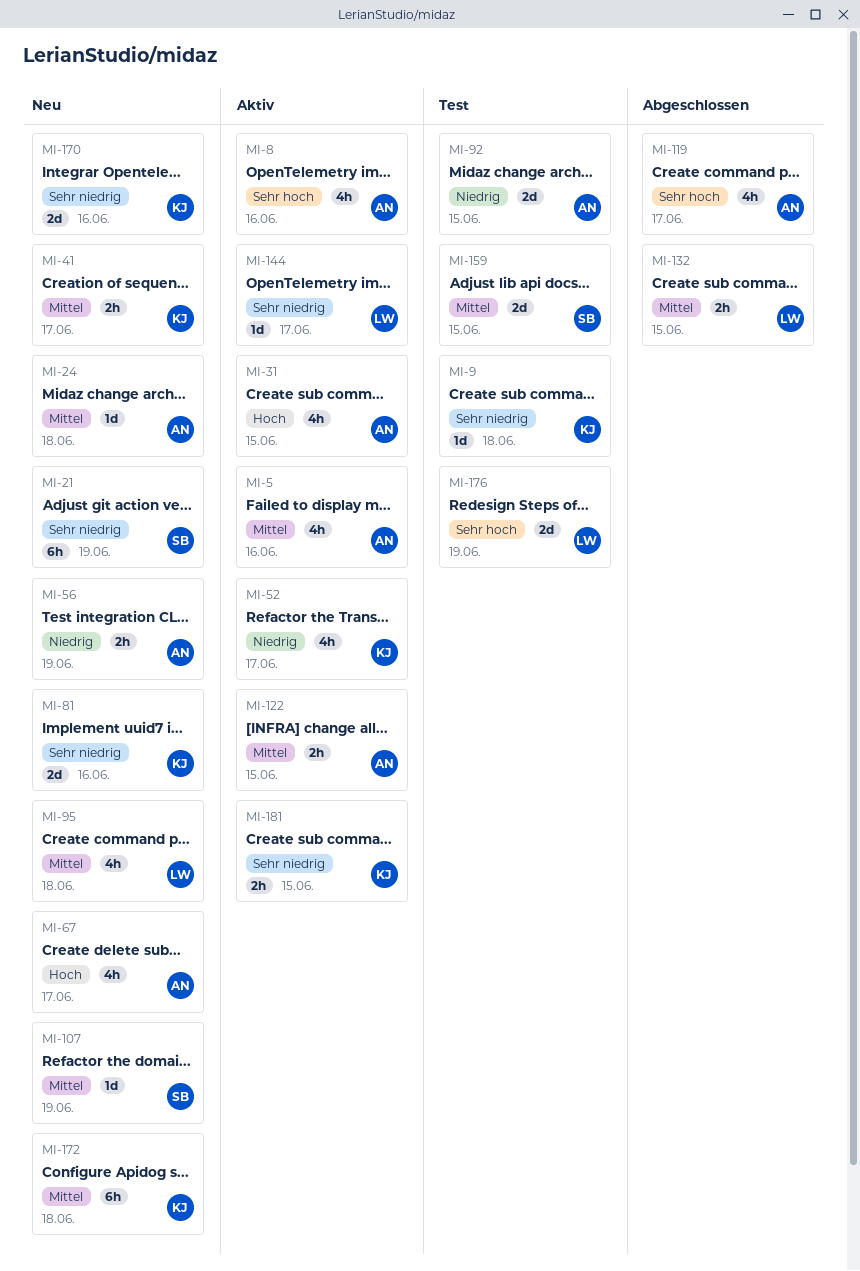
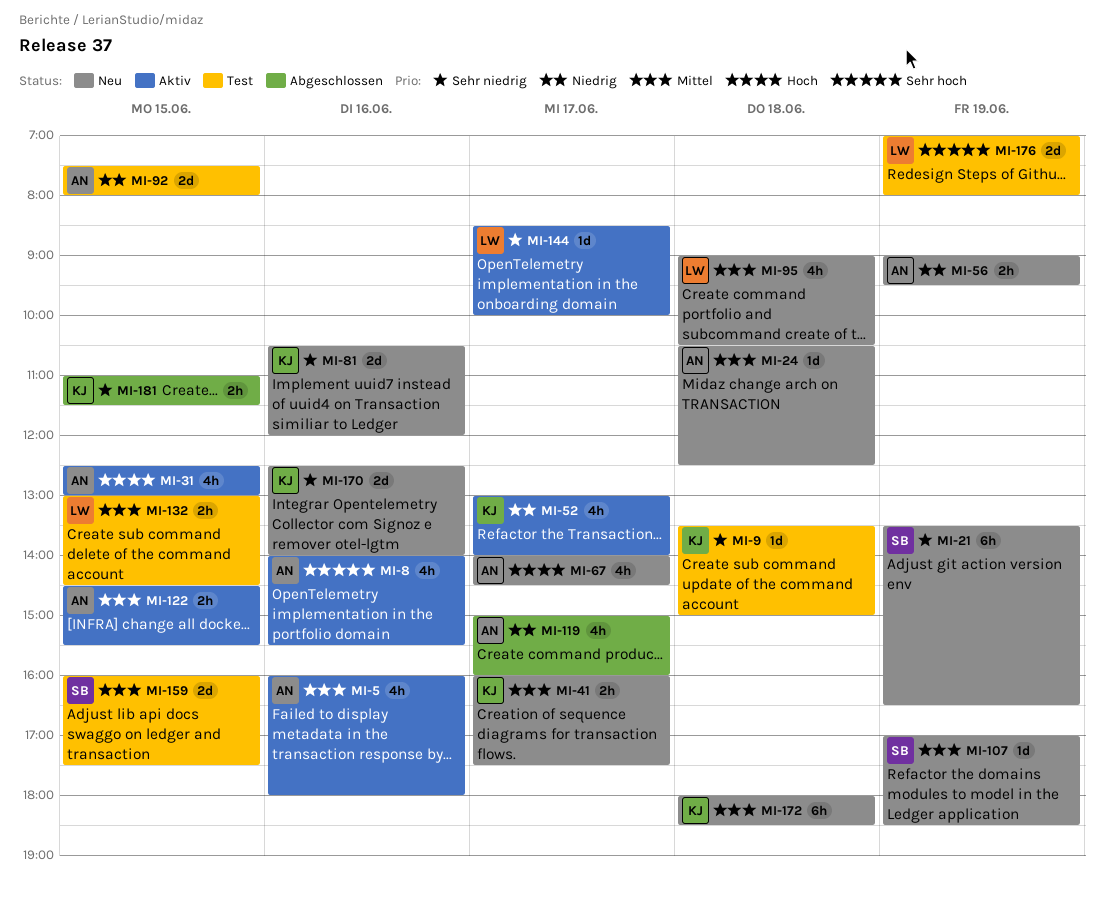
MI-119, priority: Sehr hoch -> Niedrig
MI-132, status: Abgeschlossen -> Test
MI-181, status: Aktiv -> Abgeschlossen

